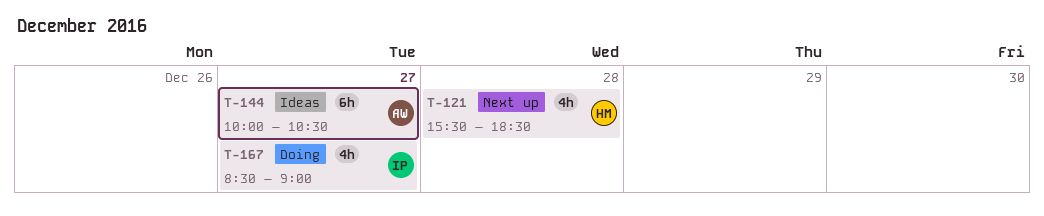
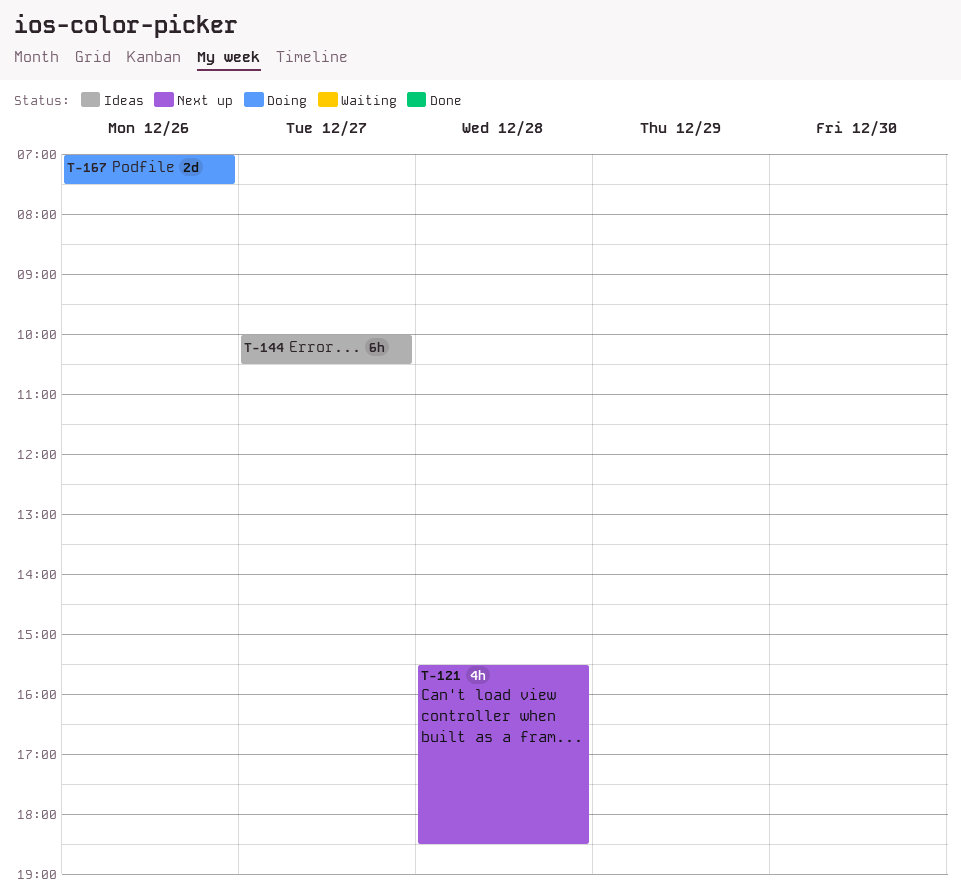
T-167, estimate: 4h -> 2d
T-167, day: Dec 27 -> Dec 26
T-167, begins: 08:30 -> 07:00
T-167, ends: 09:00 -> 07:30

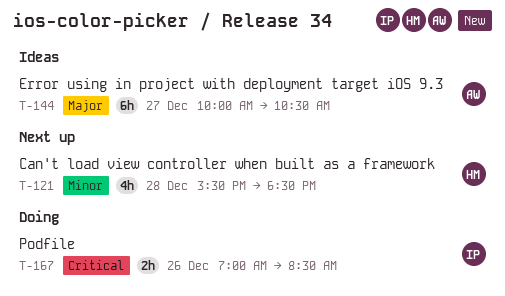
T-167, estimate: 2d -> 2h
T-167, ends: 07:30 -> 08:30

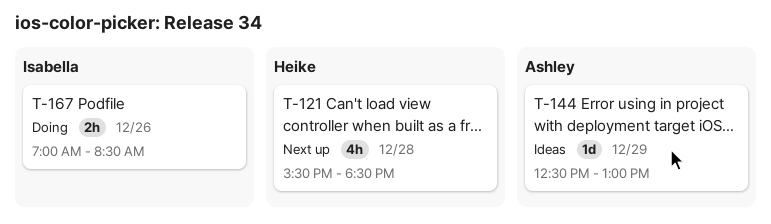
T-144, estimate: 6h -> 1d
T-144, day: Dec 27 -> Dec 29
T-144, begins: 10:00 -> 12:30
T-144, ends: 10:30 -> 13:00

